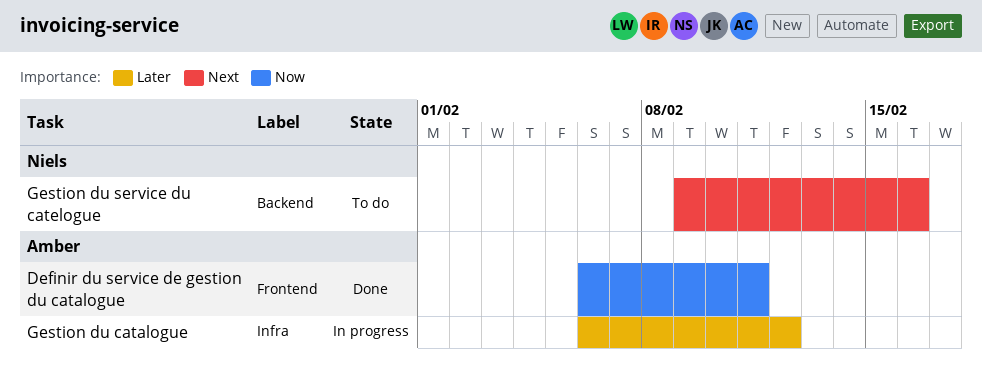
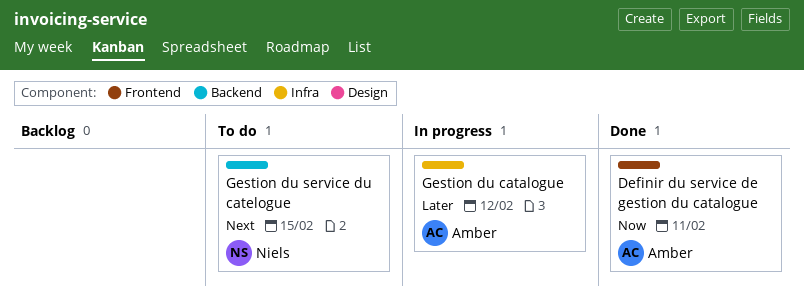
Gestion du service du catelogue, due: Feb 16 -> Feb 15

